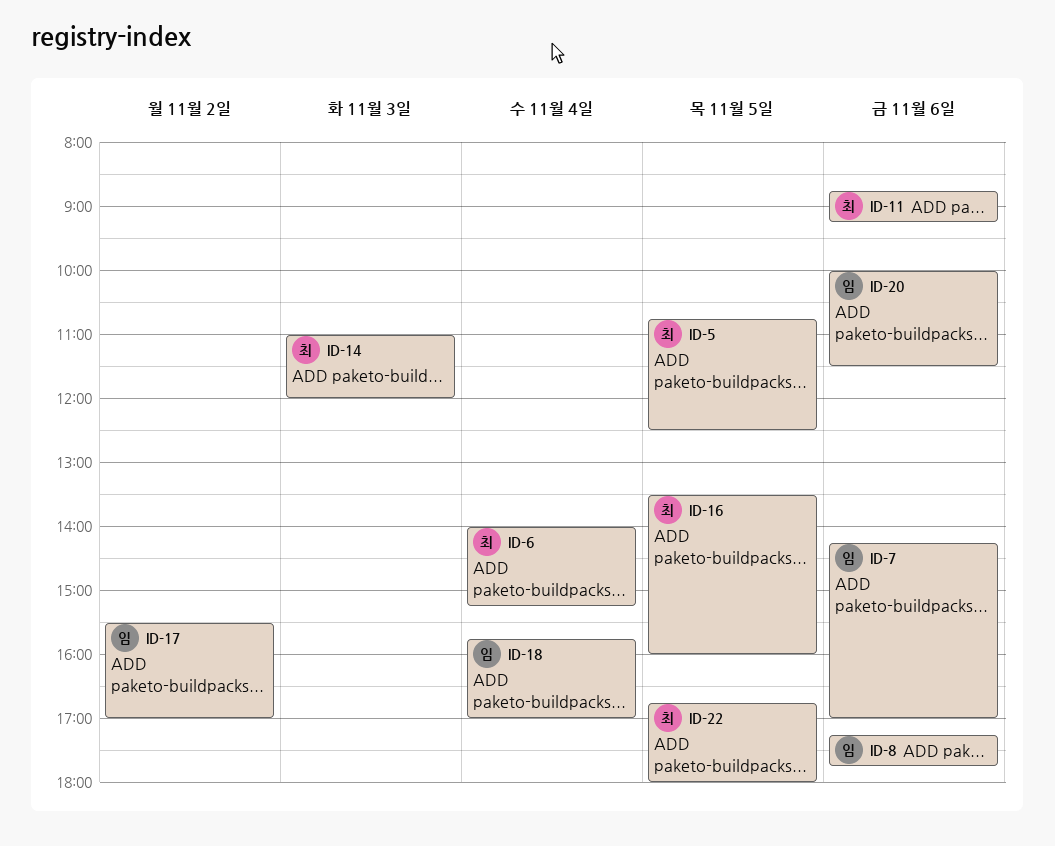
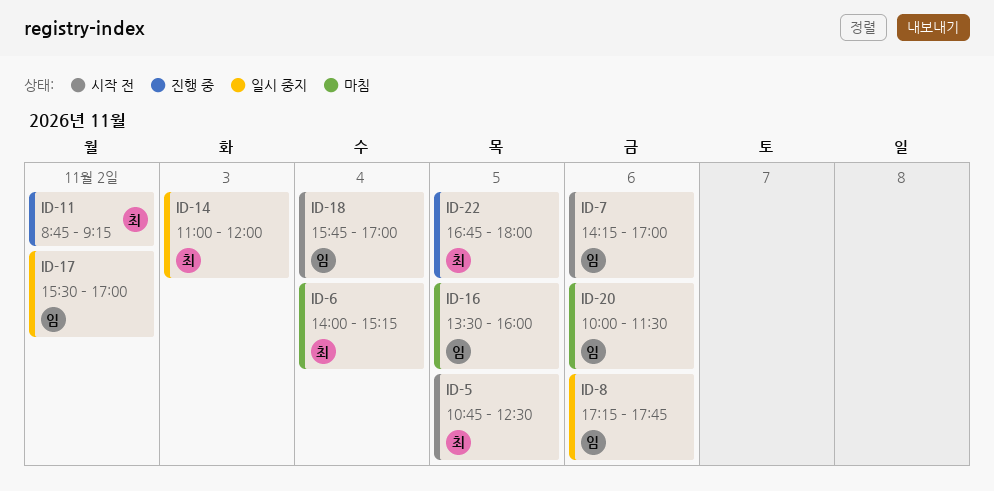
ID-11, day: Nov 6 -> Nov 2
ID-16, owner: 최 -> 임

